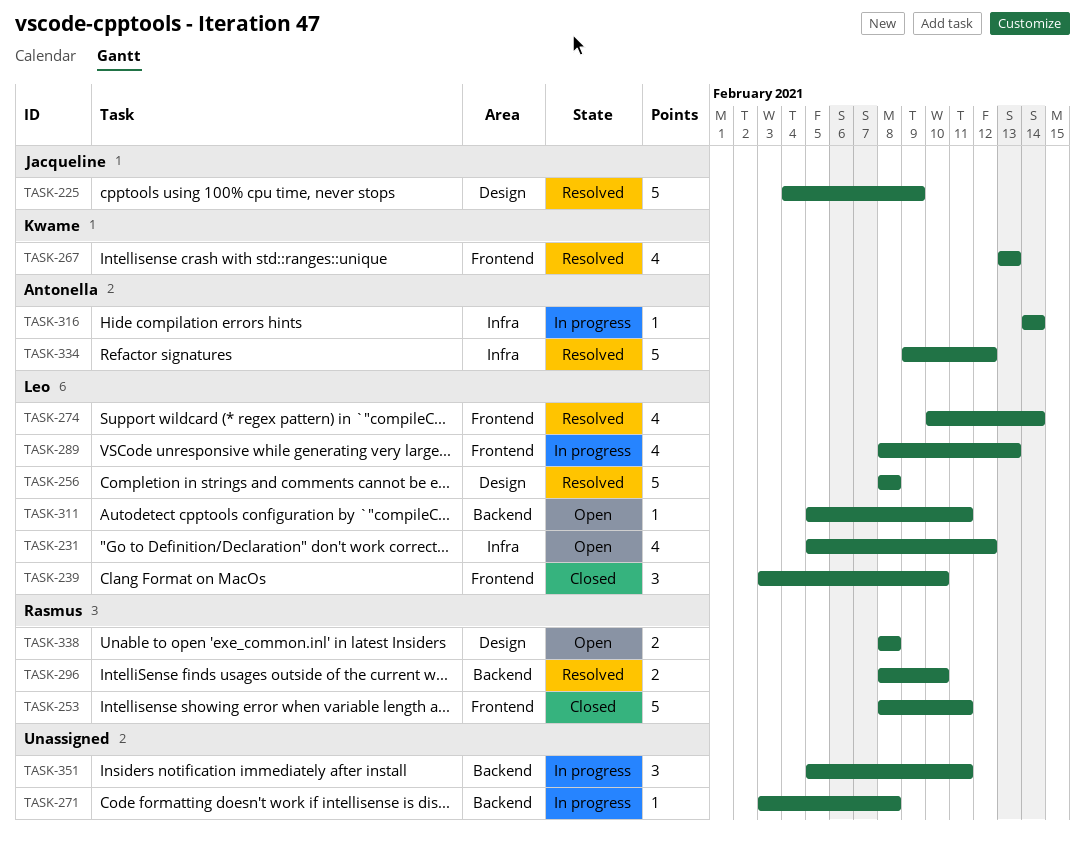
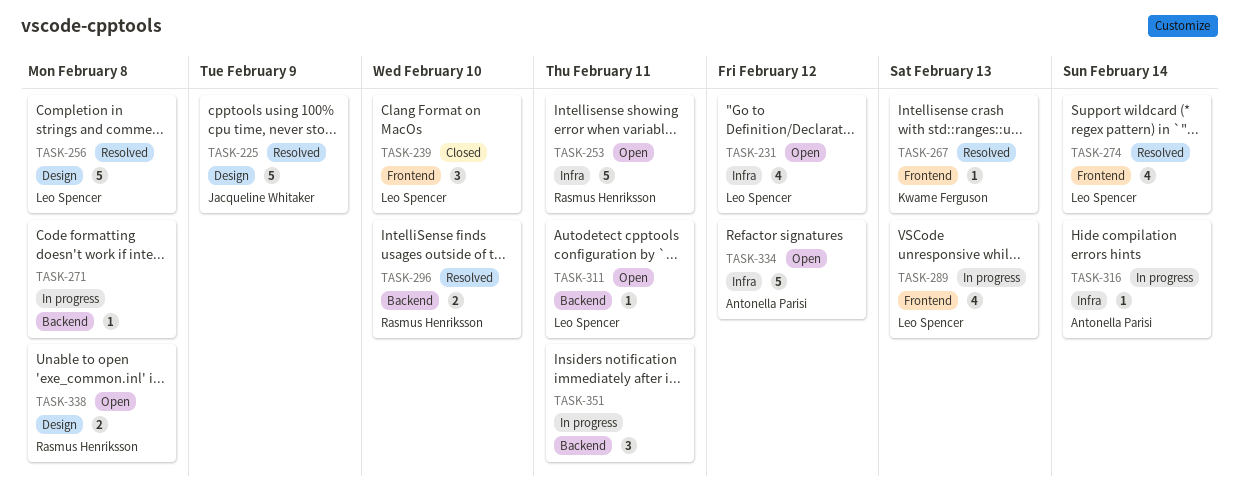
TASK-253, status: Closed -> Open
TASK-253, label: Frontend -> Infra
TASK-267, estimate: 4 -> 1
TASK-334, status: Resolved -> Open

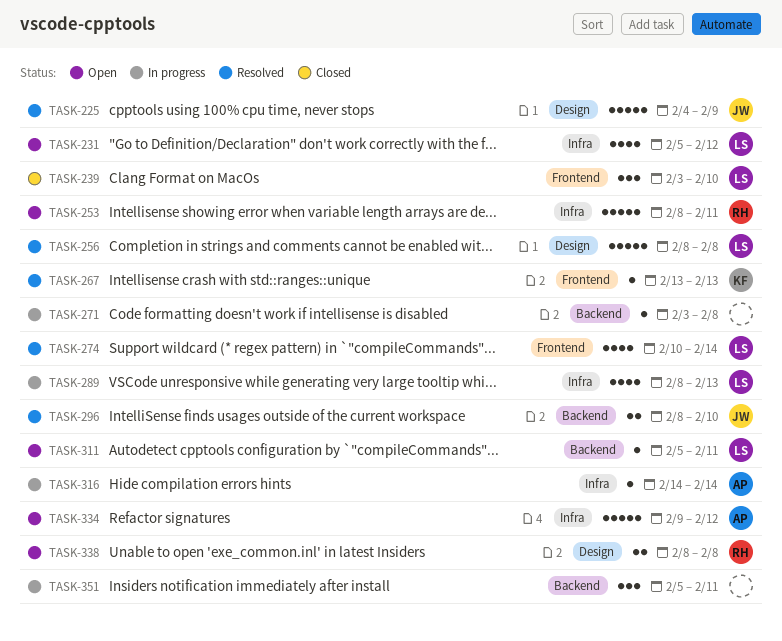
TASK-289, label: Frontend -> Infra
TASK-296, owner: Rasmus Henriksson -> Jacqueline Whitaker

